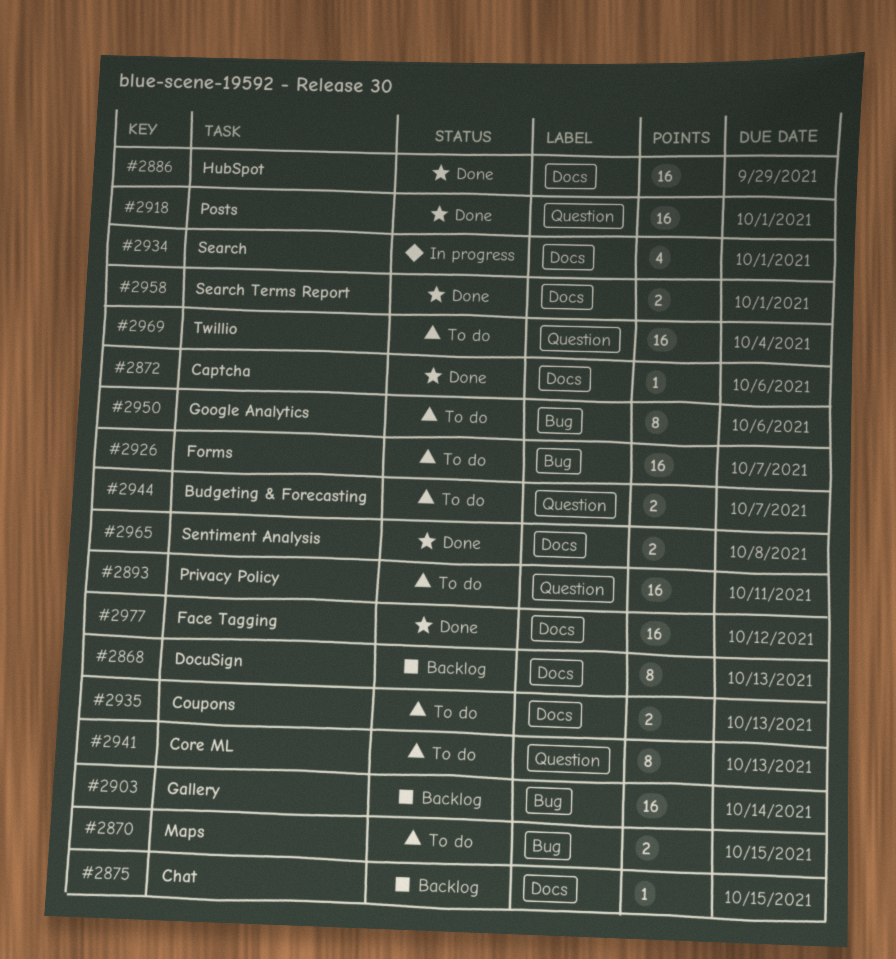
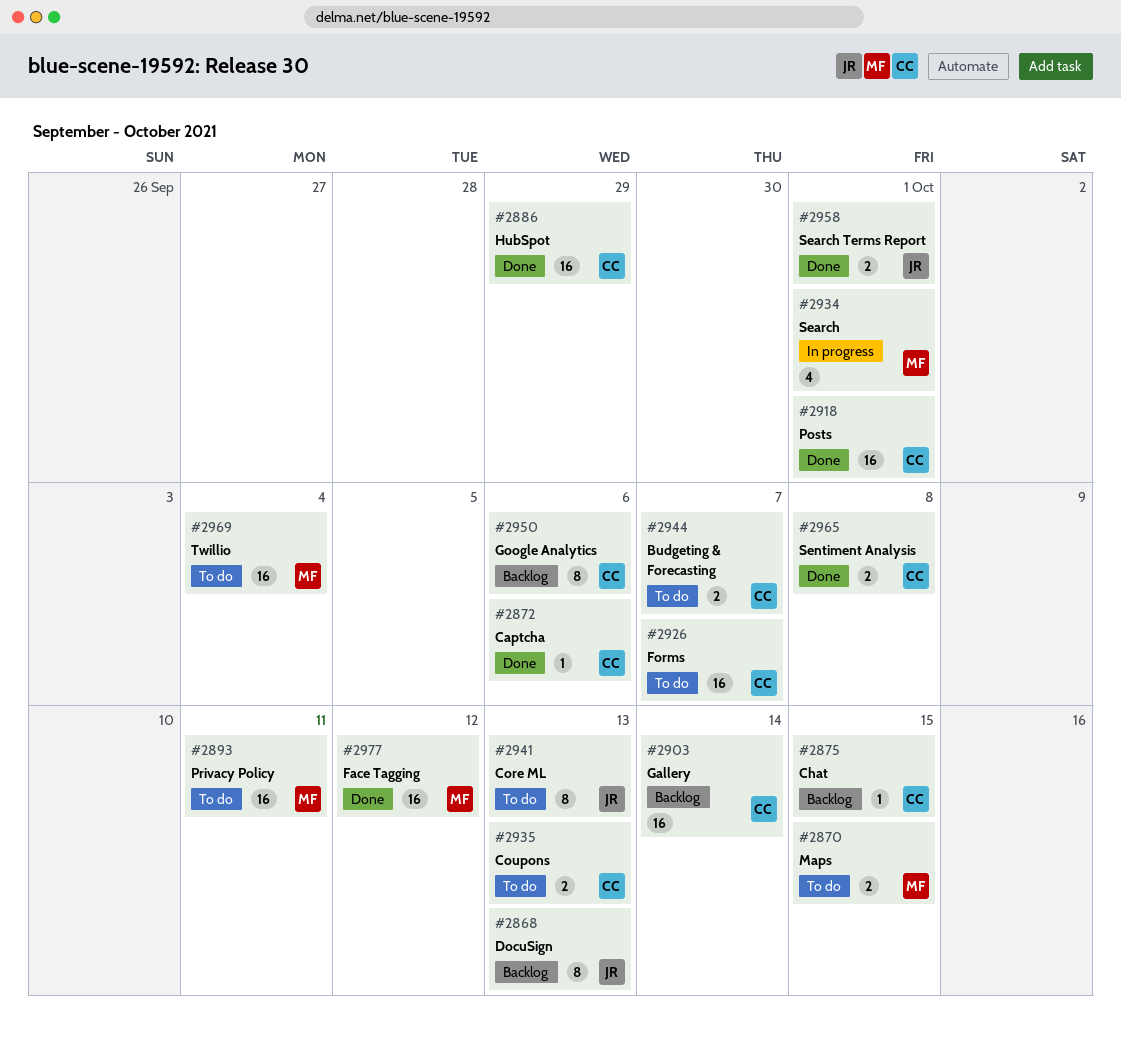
#2950, status: To do -> Backlog

